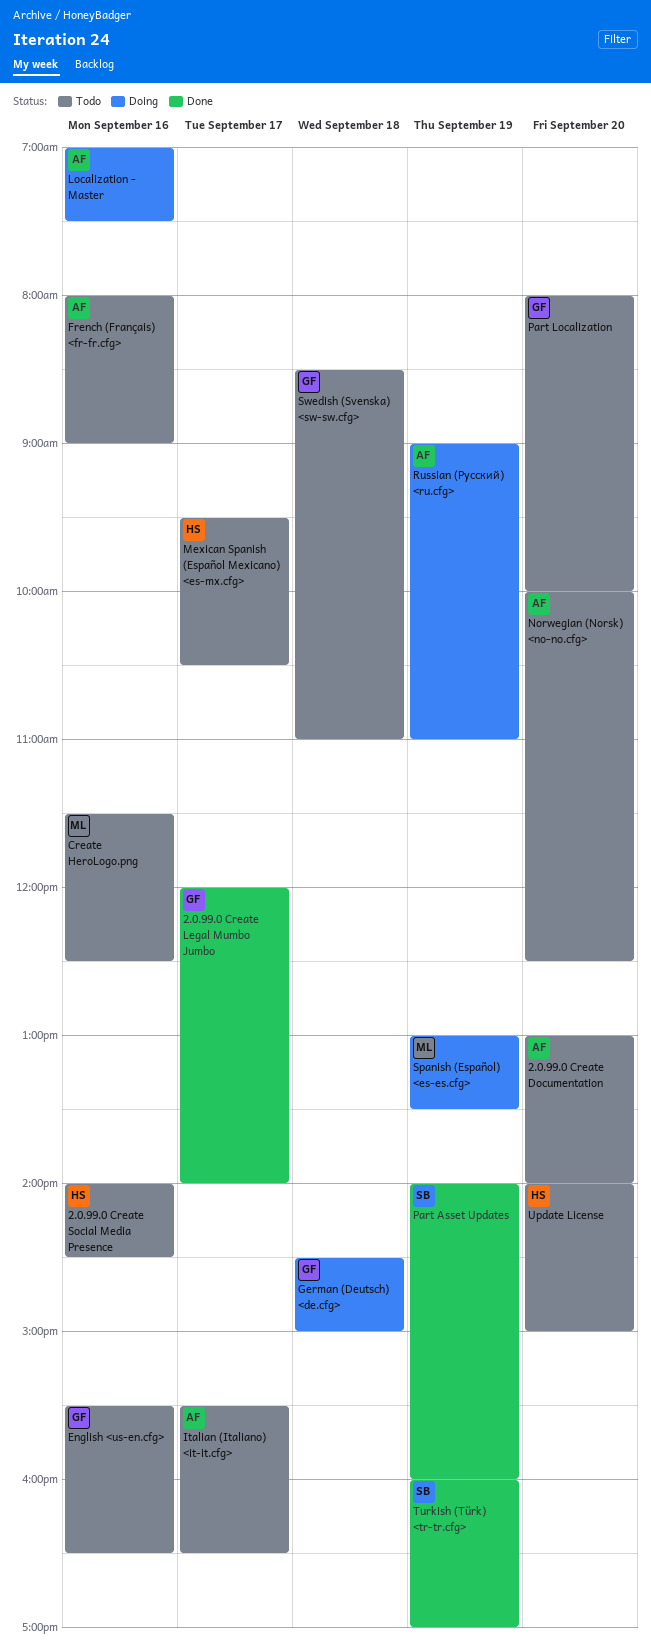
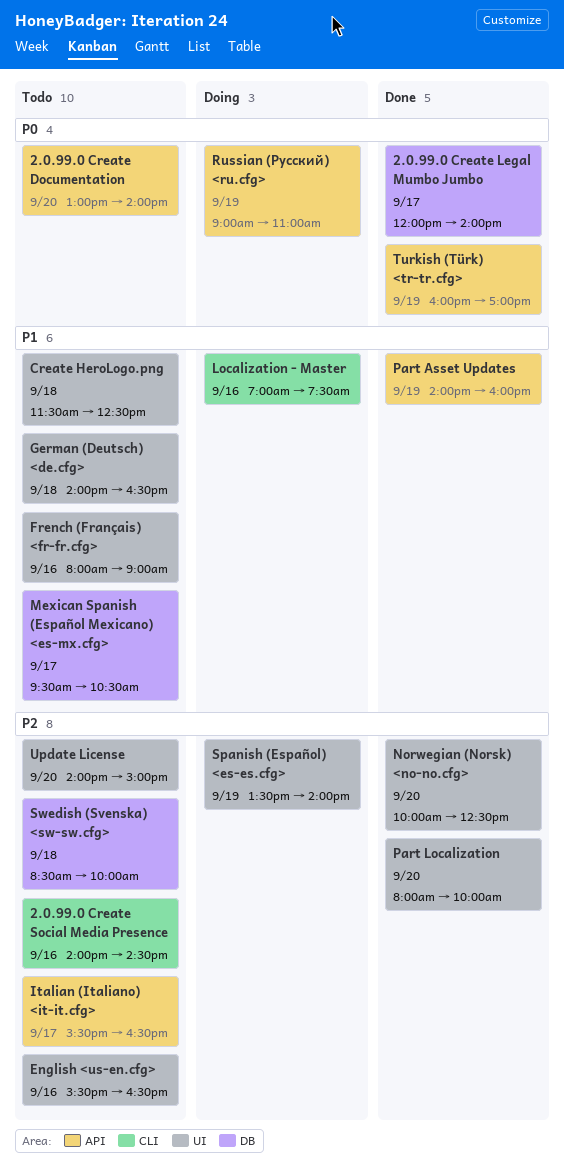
Create HeroLogo.png, day: Sep 16 -> Sep 18
German (Deutsch) <de.cfg>, status: Doing -> Todo
German (Deutsch) <de.cfg>, begins: 14:30 -> 14:00
German (Deutsch) <de.cfg>, ends: 15:00 -> 16:30
Norwegian (Norsk) <no-no.cfg>, status: Todo -> Done
Part Localization, status: Todo -> Done
Spanish (Español) <es-es.cfg>, begins: 13:00 -> 13:30
Spanish (Español) <es-es.cfg>, ends: 13:30 -> 14:00
Swedish (Svenska) <sw-sw.cfg>, ends: 11:00 -> 10:00

